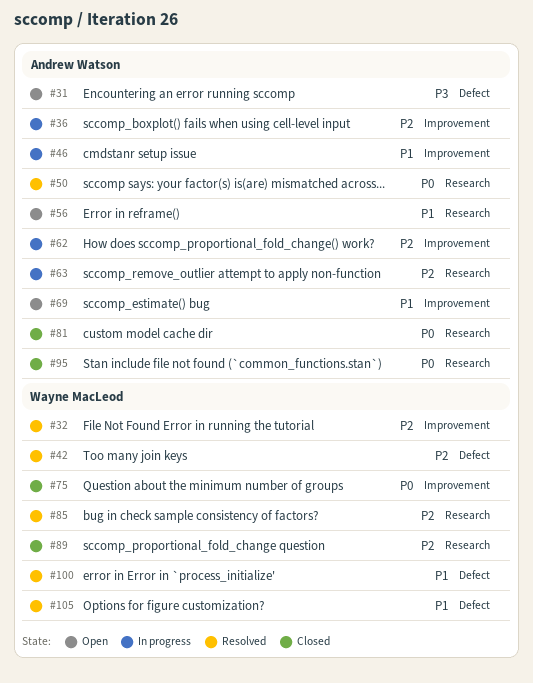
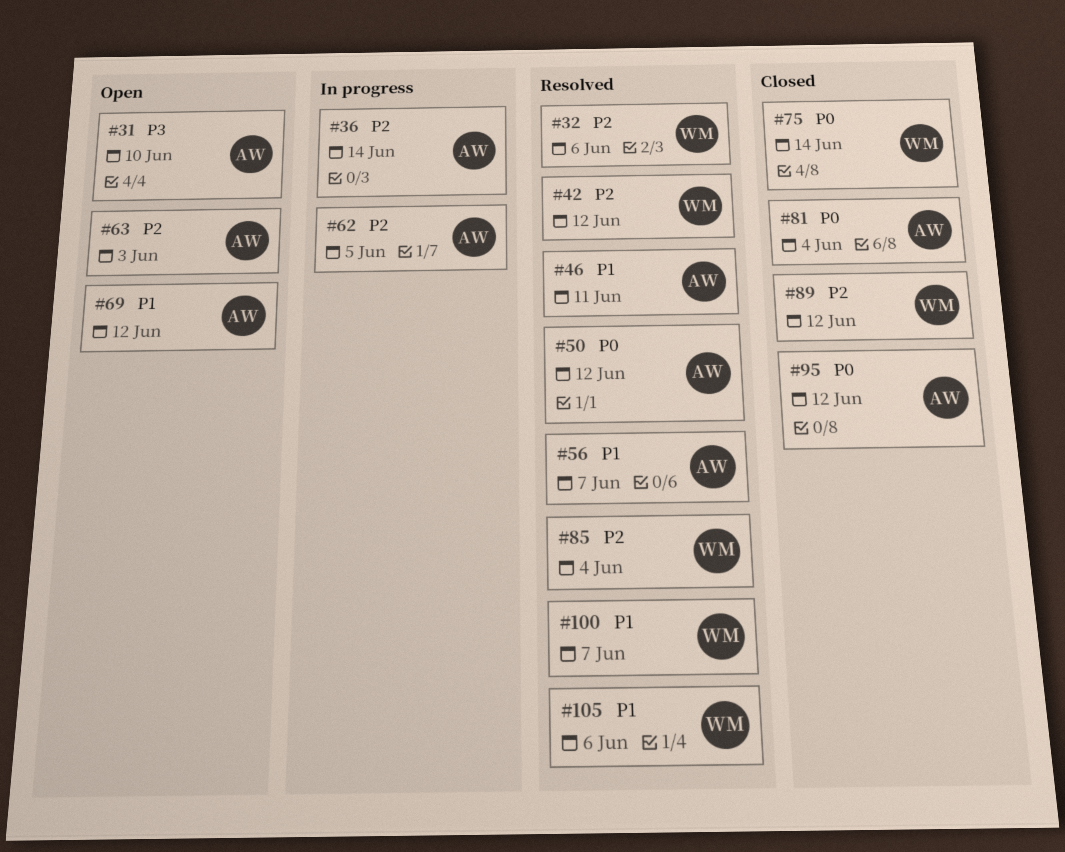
#46, status: In progress -> Resolved
#56, status: Open -> Resolved
#63, status: In progress -> Open

